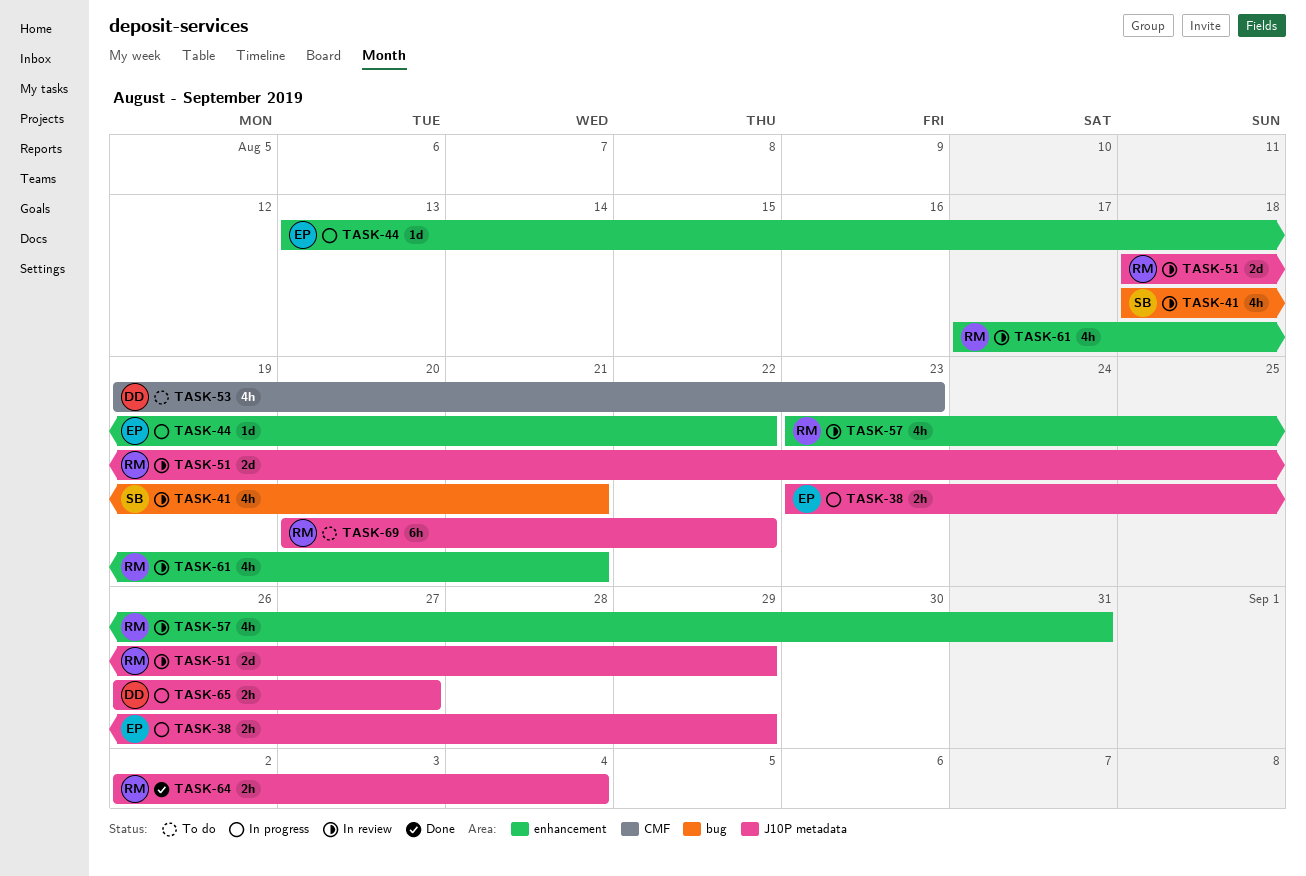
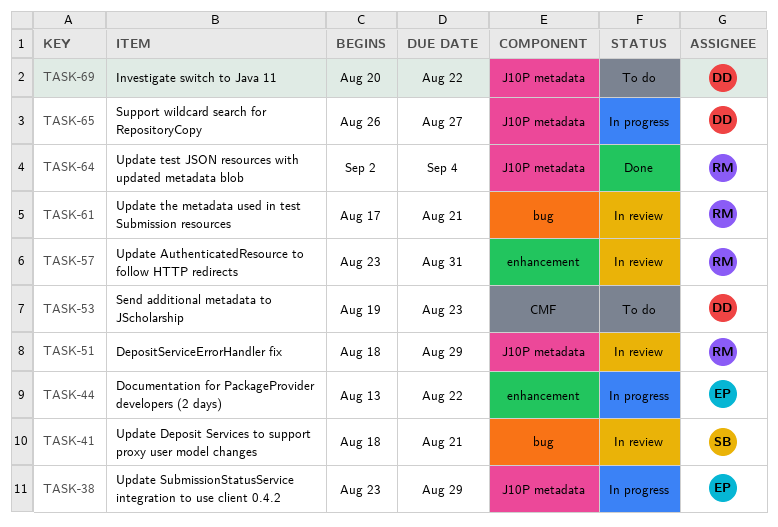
TASK-61, label: enhancement -> bug
TASK-69, owner: RM -> DD

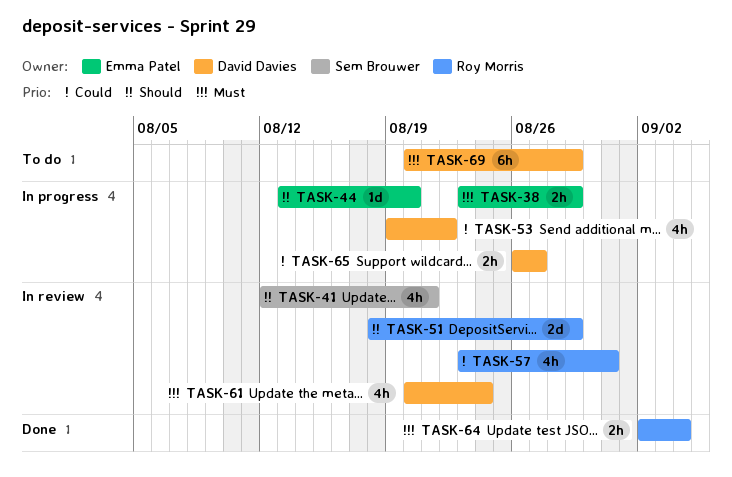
TASK-41, start: Aug 18 -> Aug 12
TASK-44, due: Aug 22 -> Aug 20
TASK-53, status: To do -> In progress
TASK-53, due: Aug 23 -> Aug 22
TASK-61, owner: Roy Morris -> David Davies
TASK-61, start: Aug 17 -> Aug 20
TASK-61, due: Aug 21 -> Aug 24
TASK-69, due: Aug 22 -> Aug 29

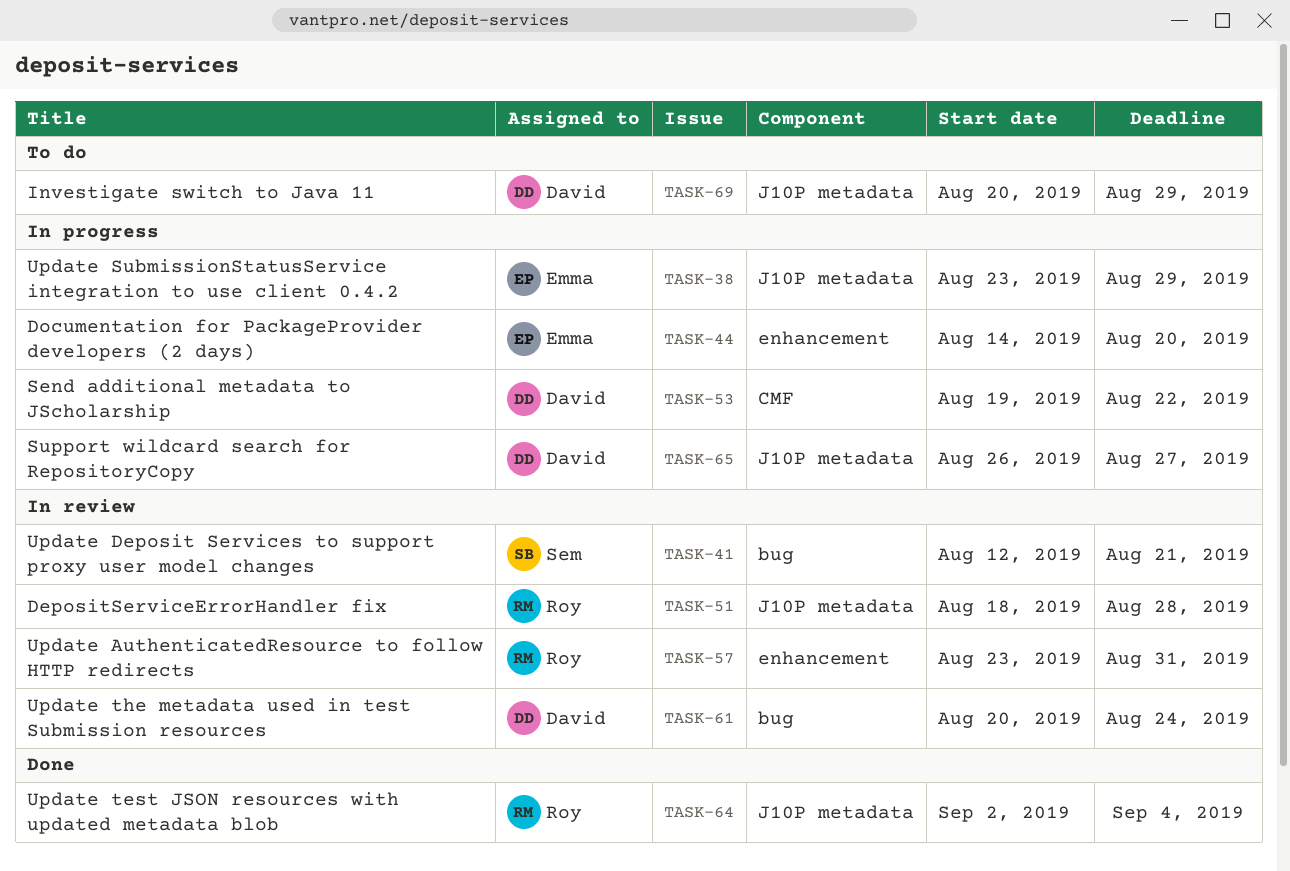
TASK-44, start: Aug 13 -> Aug 14
TASK-51, due: Aug 29 -> Aug 28

